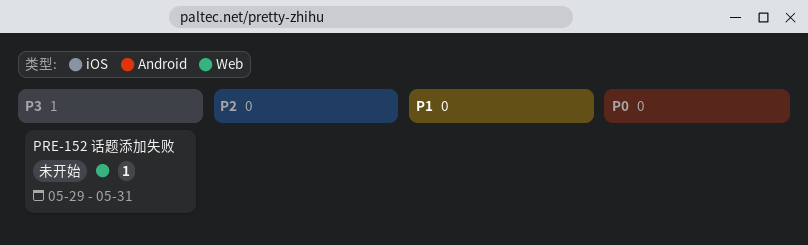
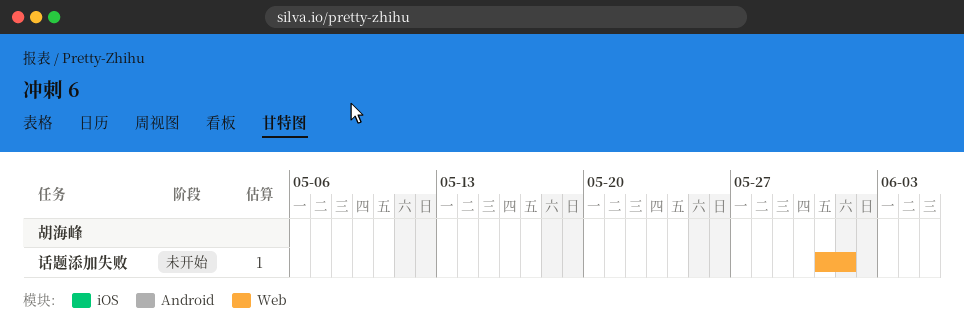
话题添加失败, start: May 29 -> May 31
话题添加失败, due: May 31 -> Jun 1

